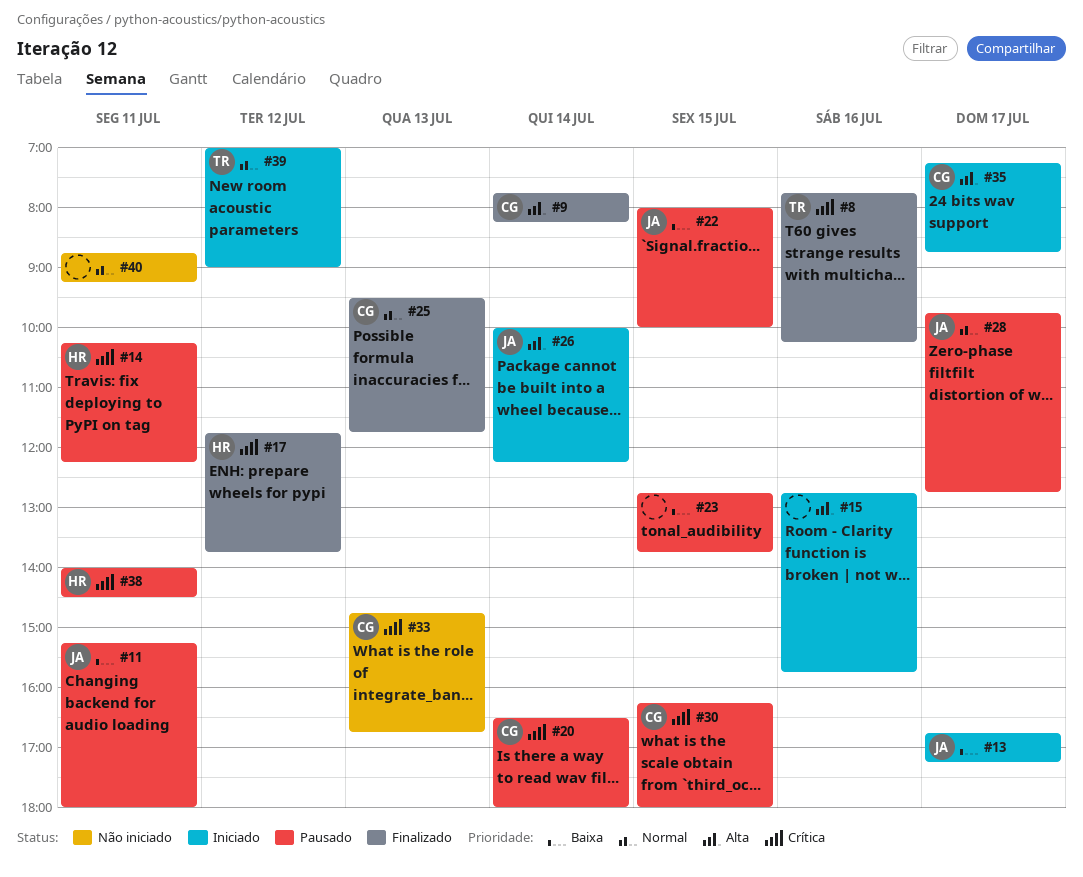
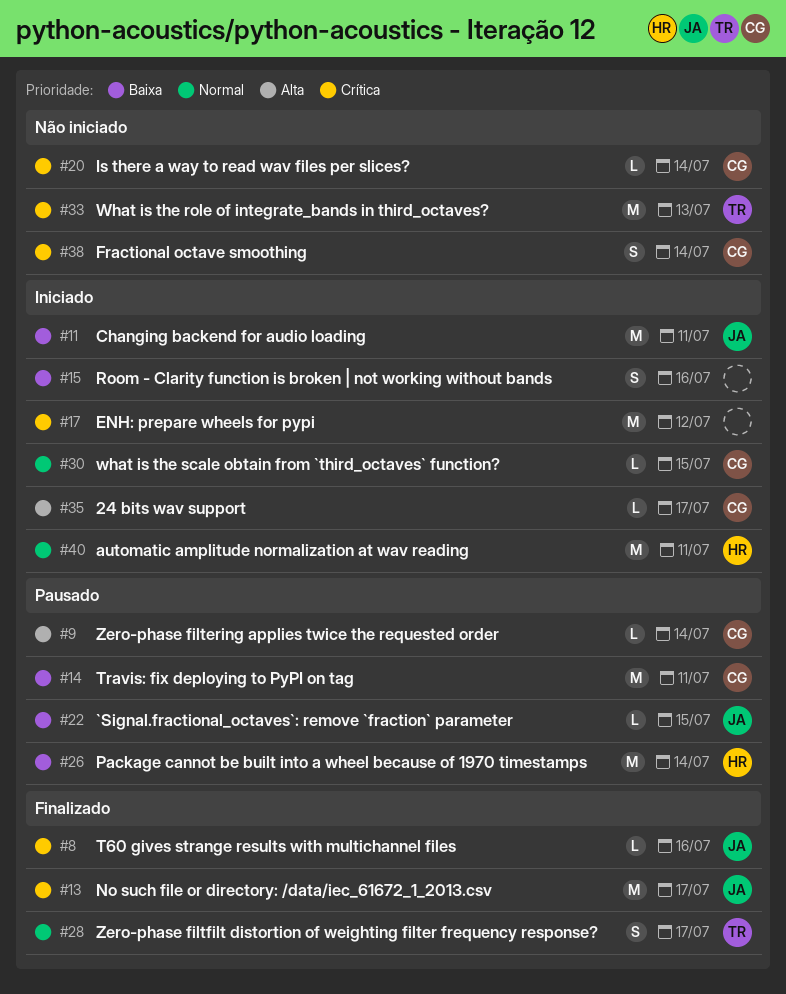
#8, owner: TR -> JA
#9, status: Finalizado -> Pausado
#11, status: Pausado -> Iniciado
#13, status: Iniciado -> Finalizado
#13, priority: Baixa -> Crítica
#14, owner: HR -> CG
#14, priority: Crítica -> Baixa
#15, priority: Alta -> Baixa
#17, status: Finalizado -> Iniciado
#17, owner: HR -> none
#20, status: Pausado -> Não iniciado
#23: present -> none
#25: present -> none
#26, status: Iniciado -> Pausado
#26, owner: JA -> HR
#26, priority: Alta -> Baixa
#28, status: Pausado -> Finalizado
#28, owner: JA -> TR
#30, status: Pausado -> Iniciado
#30, priority: Crítica -> Normal
#33, owner: CG -> TR
#38, status: Pausado -> Não iniciado
#38, owner: HR -> CG
#38, day: Jul 11 -> Jul 14
#39: present -> none
#40, status: Não iniciado -> Iniciado
#40, owner: none -> HR

